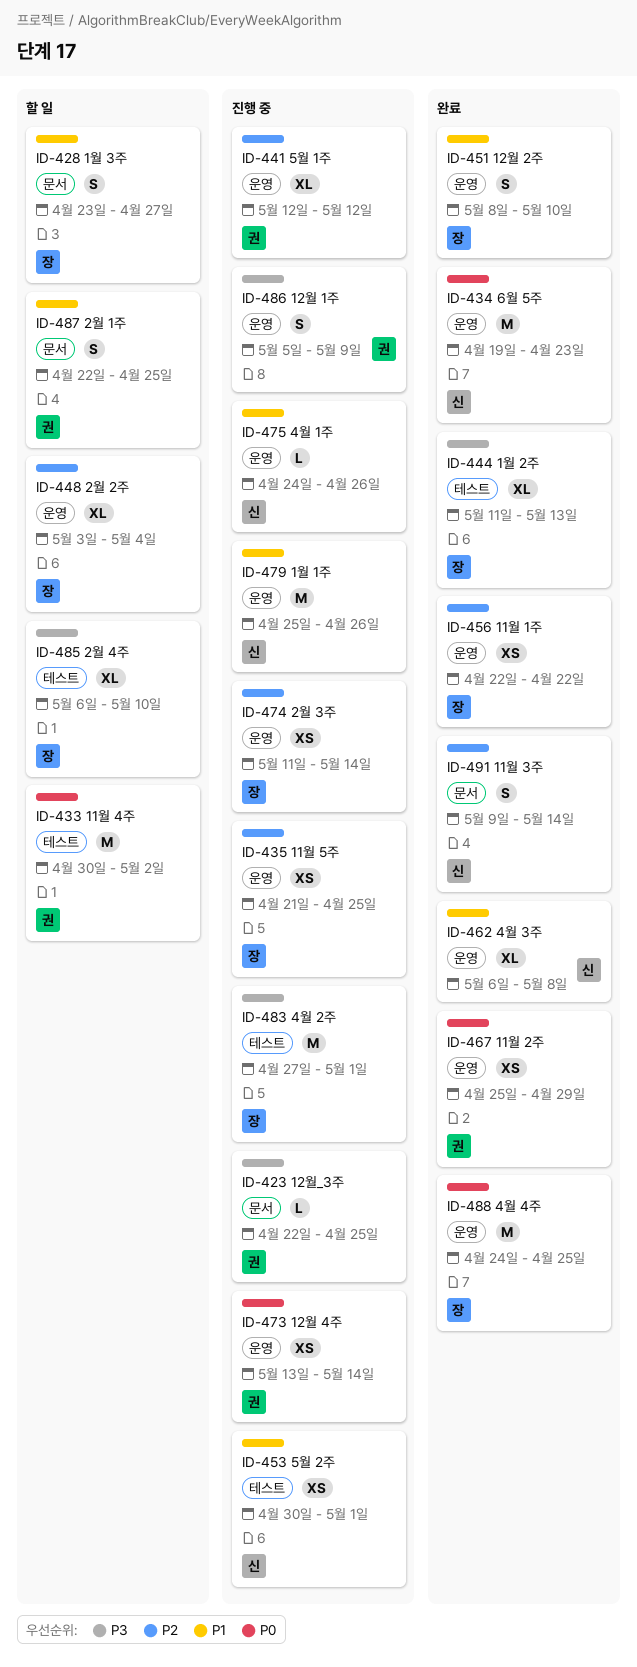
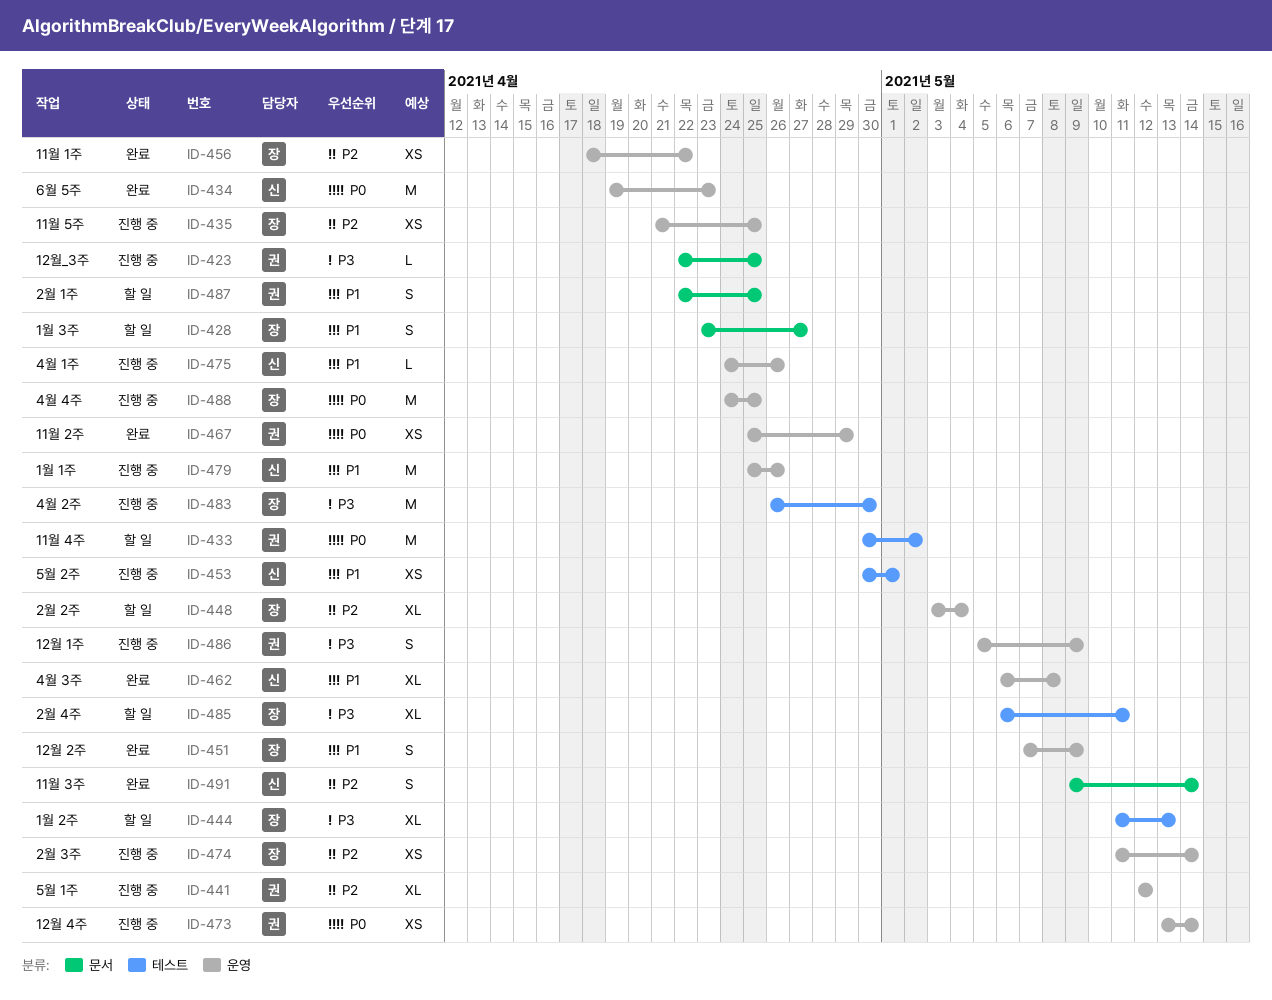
ID-444, status: 완료 -> 할 일
ID-451, start: May 8 -> May 7
ID-451, due: May 10 -> May 9
ID-456, start: Apr 22 -> Apr 18
ID-483, start: Apr 27 -> Apr 26
ID-483, due: May 1 -> Apr 30
ID-485, due: May 10 -> May 11
ID-488, status: 완료 -> 진행 중

